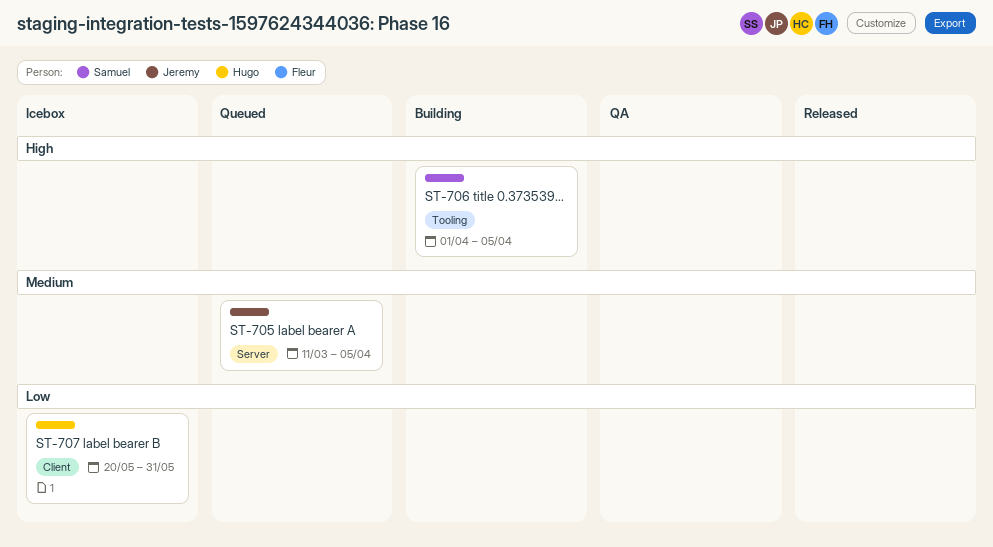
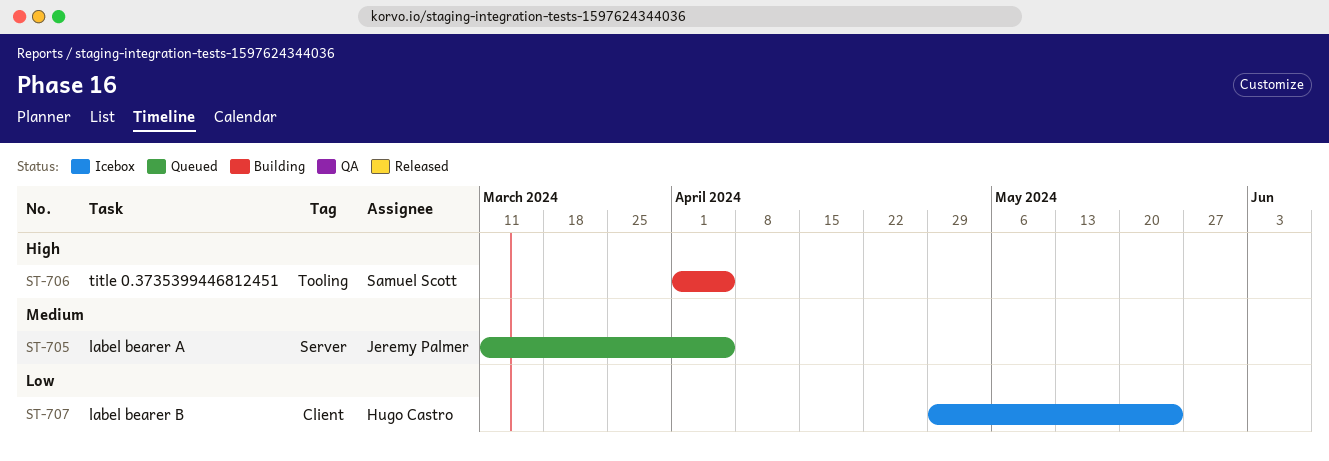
ST-707, start: May 20 -> Apr 29
ST-707, due: May 31 -> May 24

